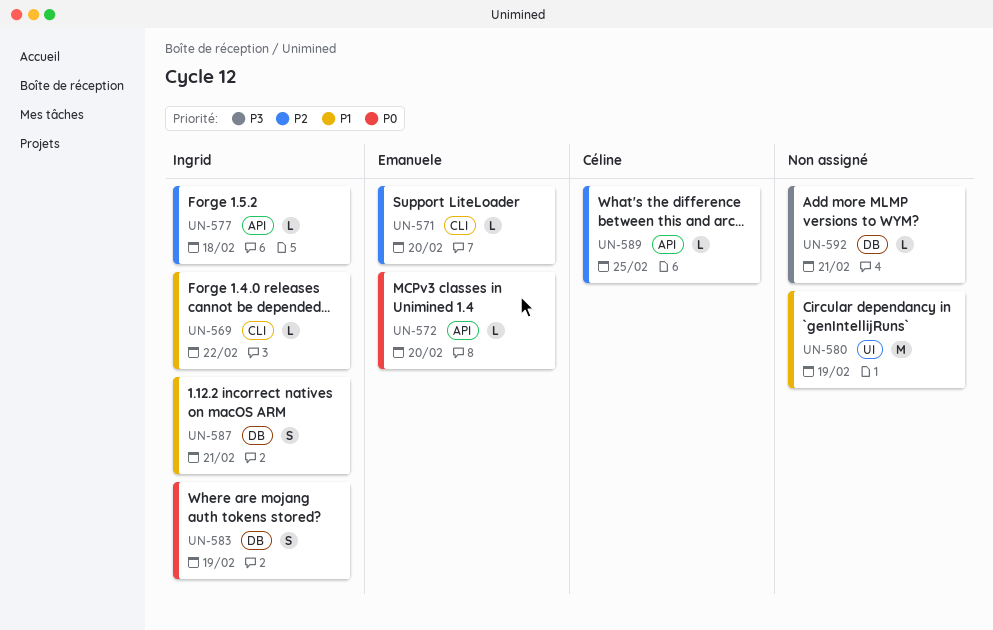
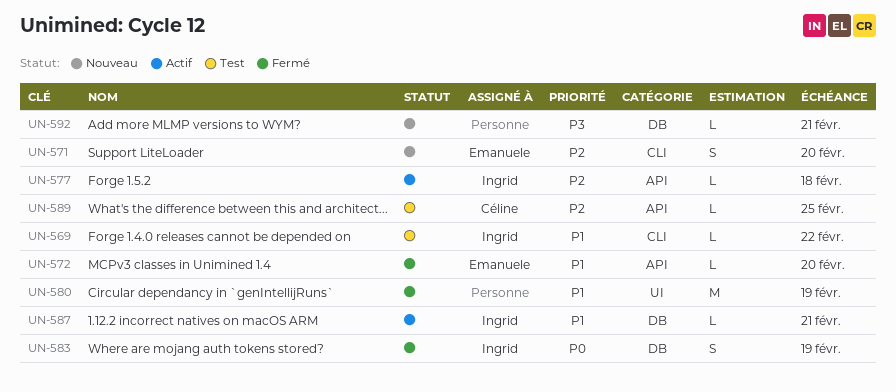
UN-571, estimate: L -> S
UN-572, priority: P0 -> P1
UN-587, estimate: S -> L

